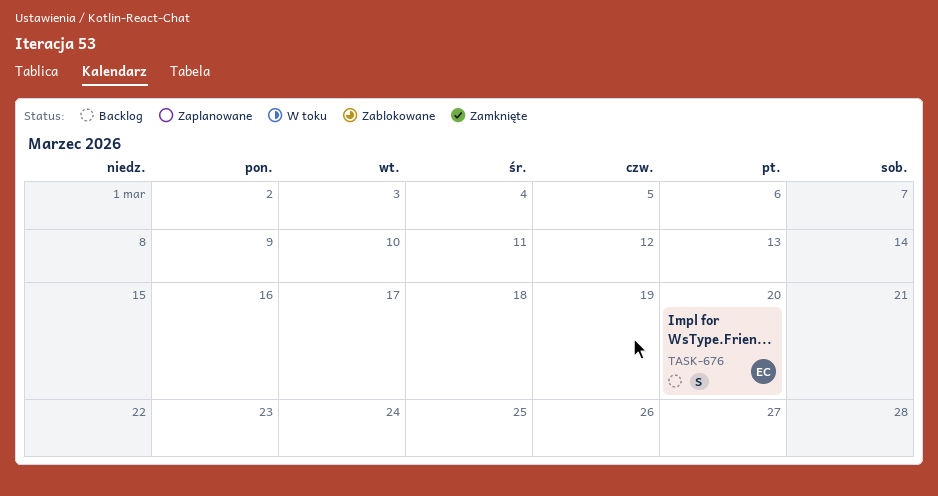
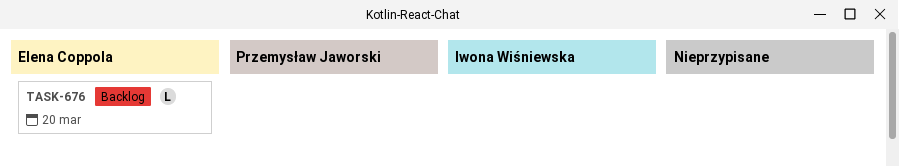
TASK-676, estimate: S -> L

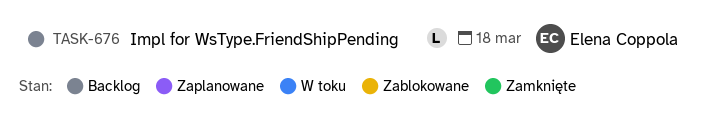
TASK-676, due: Mar 20 -> Mar 18

